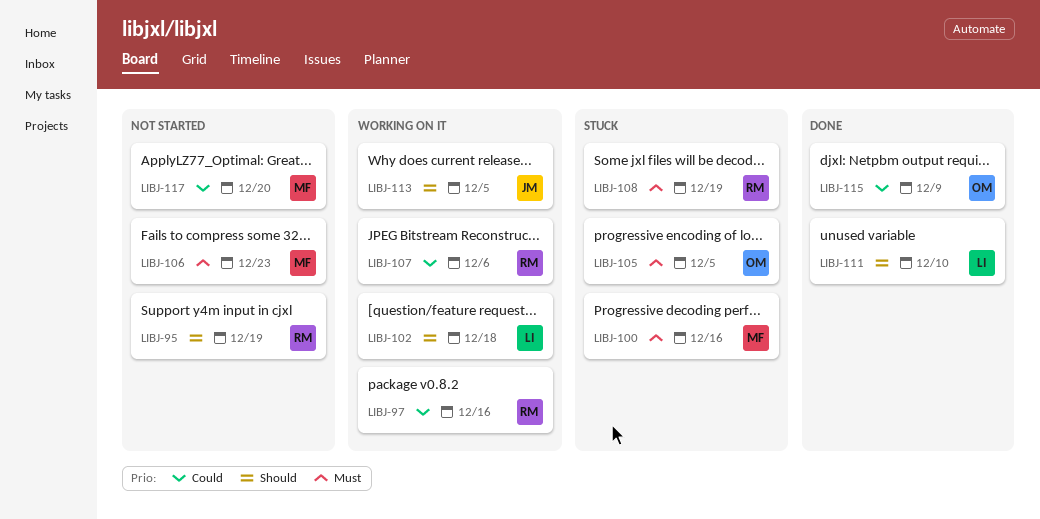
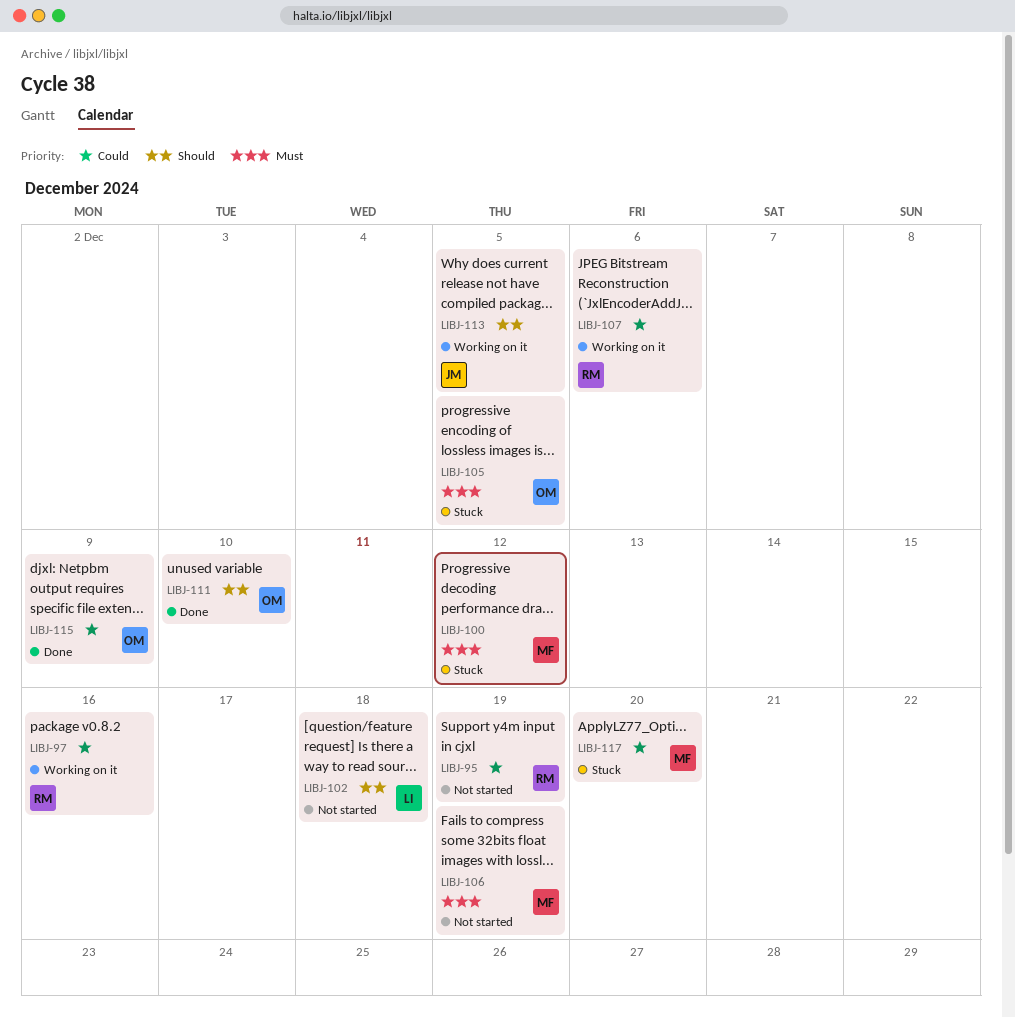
LIBJ-95, priority: Should -> Could
LIBJ-100, due: Dec 16 -> Dec 12
LIBJ-102, status: Working on it -> Not started
LIBJ-106, due: Dec 23 -> Dec 19
LIBJ-108: present -> none
LIBJ-111, owner: LI -> OM
LIBJ-117, status: Not started -> Stuck

